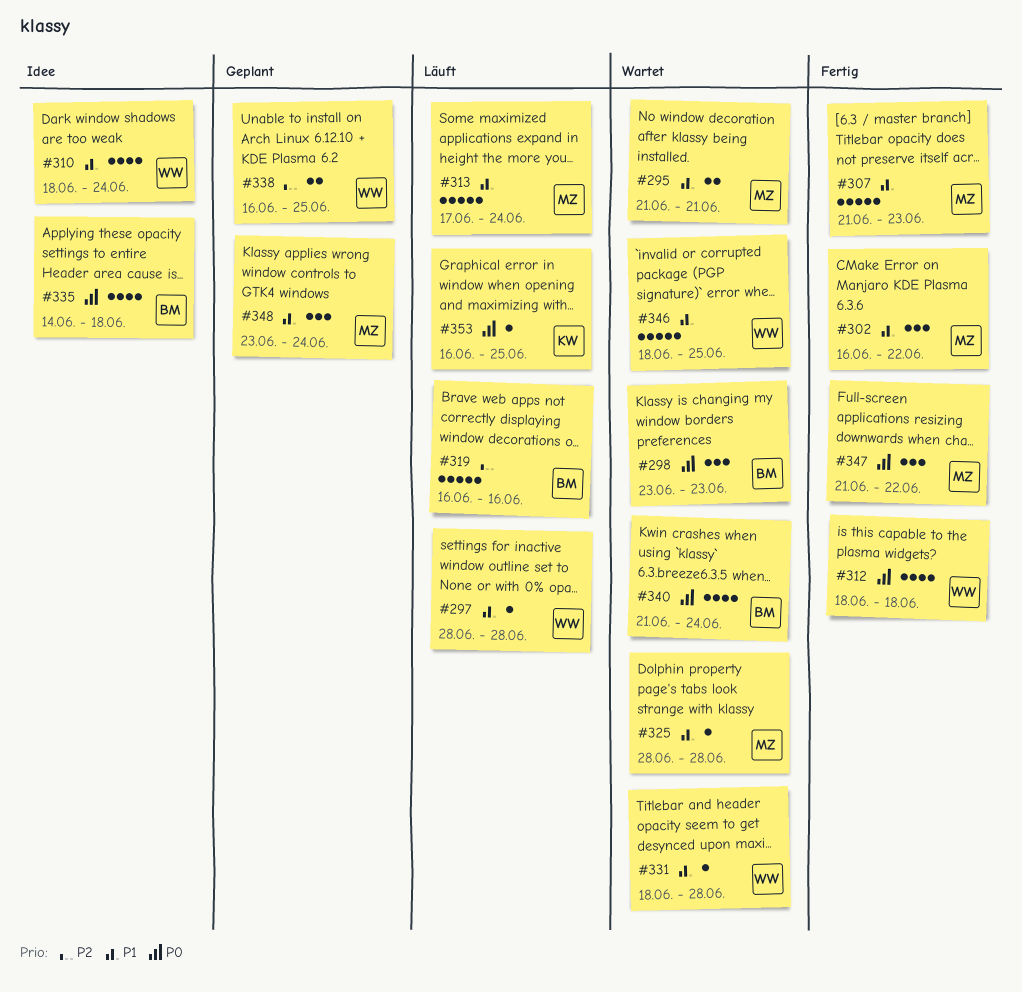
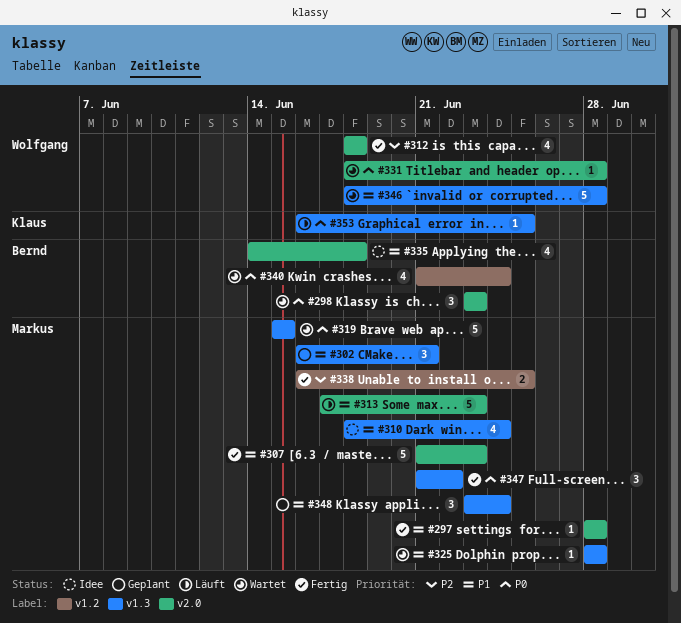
#295: present -> none
#297, status: Läuft -> Fertig
#297, owner: Wolfgang -> Markus
#302, status: Fertig -> Geplant
#302, due: Jun 22 -> Jun 21
#310, owner: Wolfgang -> Markus
#312, priority: P0 -> P2
#313, due: Jun 24 -> Jun 23
#319, status: Läuft -> Wartet
#319, owner: Bernd -> Markus
#319, priority: P2 -> P0
#319, start: Jun 16 -> Jun 15
#319, due: Jun 16 -> Jun 15
#331, priority: P1 -> P0
#335, priority: P0 -> P1
#338, status: Geplant -> Fertig
#338, owner: Wolfgang -> Markus
#346, due: Jun 25 -> Jun 28

